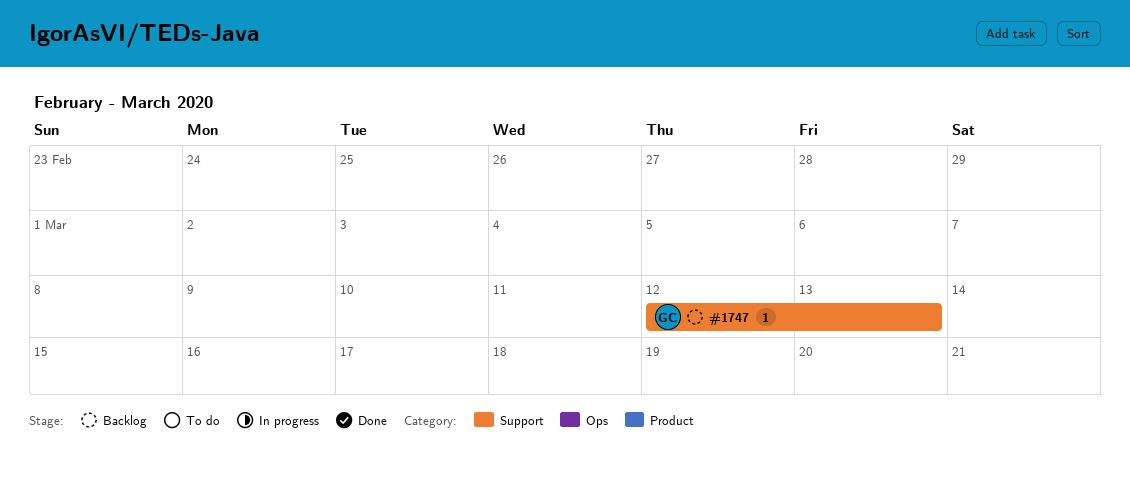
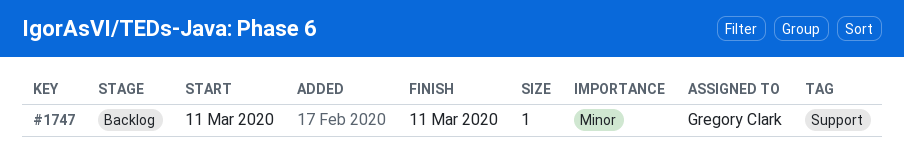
#1747, start: Mar 12 -> Mar 11
#1747, due: Mar 13 -> Mar 11

